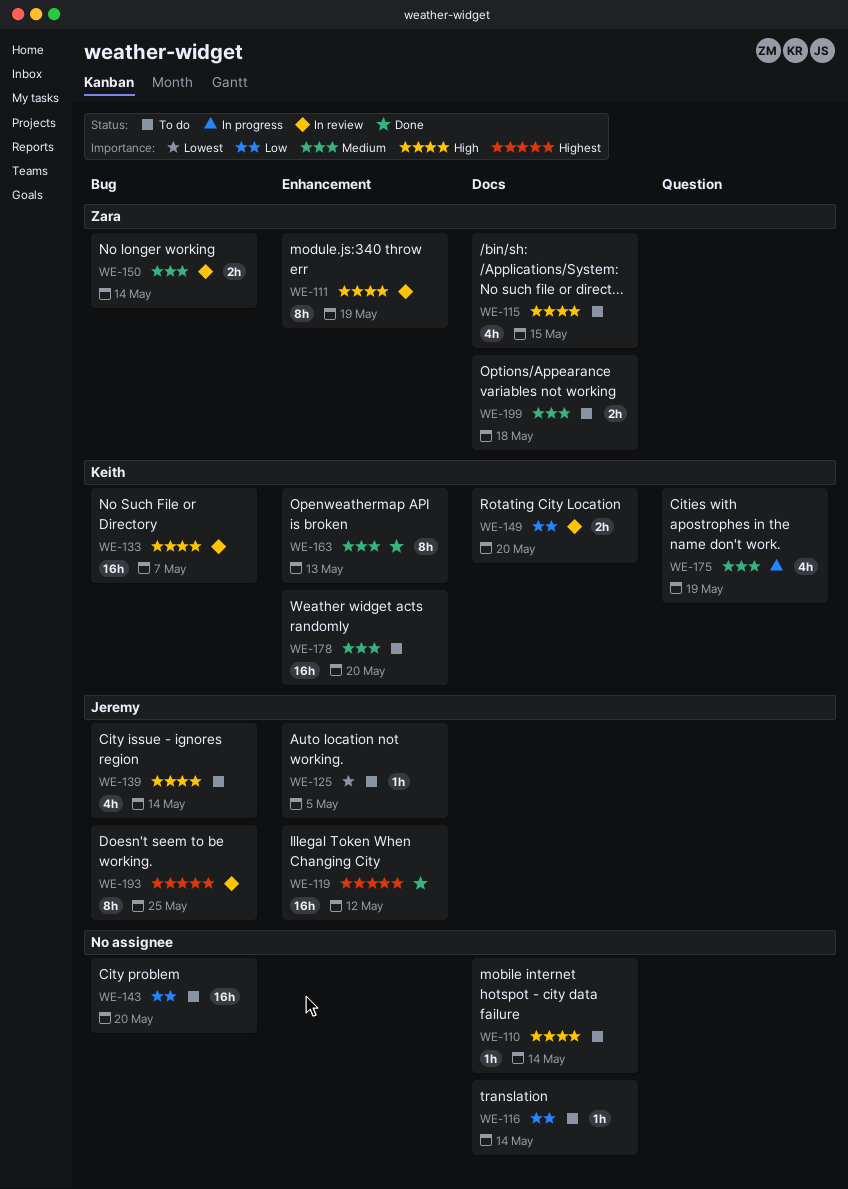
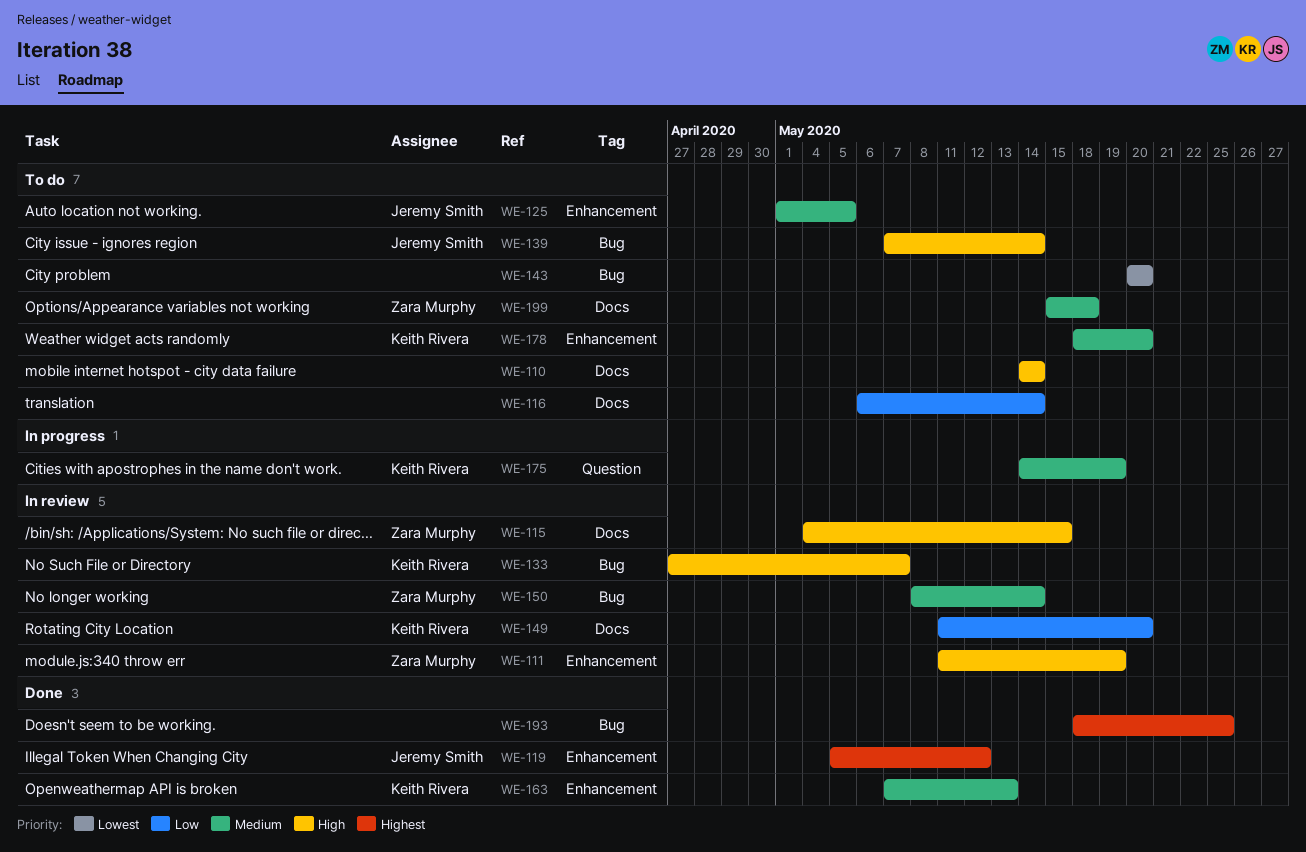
WE-115, status: To do -> In review
WE-125, priority: Lowest -> Medium
WE-143, priority: Low -> Lowest
WE-193, status: In review -> Done
WE-193, owner: Jeremy Smith -> none

